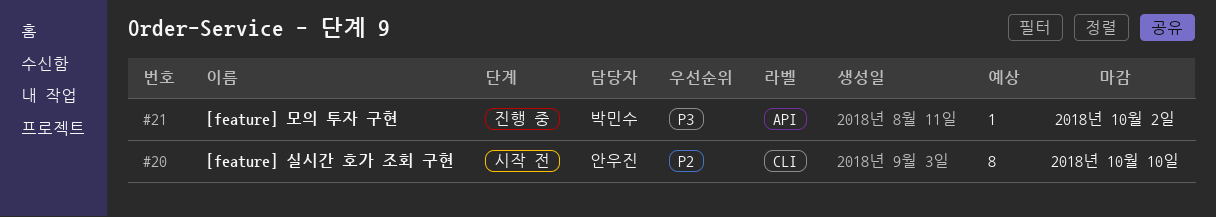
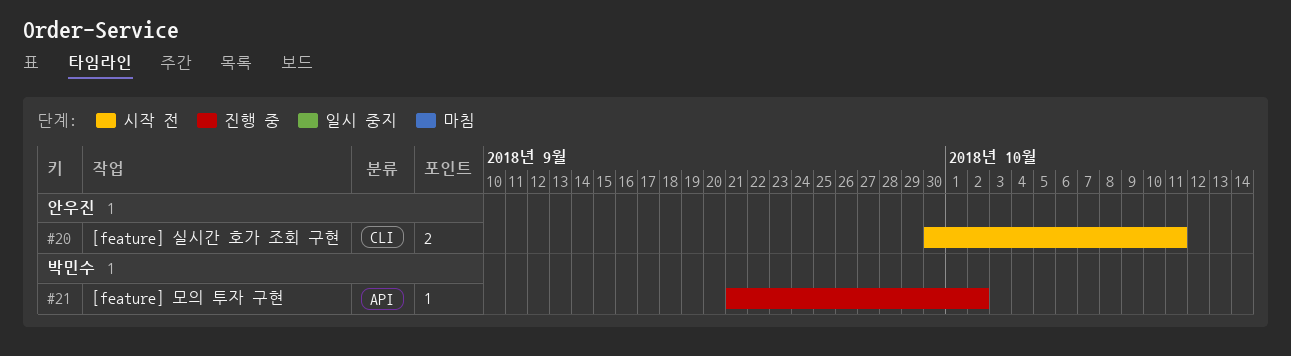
#20, estimate: 8 -> 2
#20, due: Oct 10 -> Oct 11

